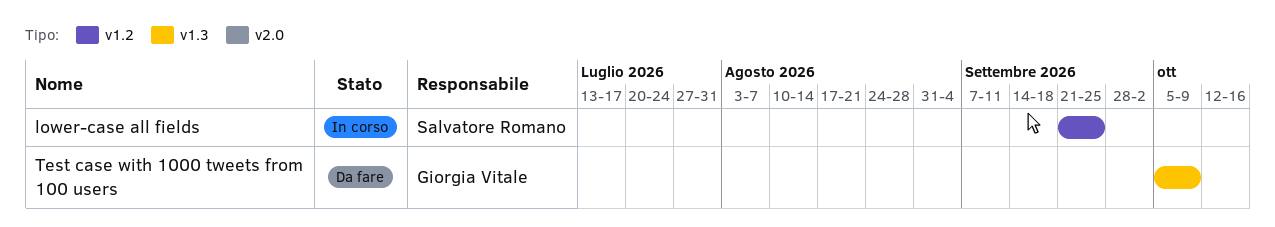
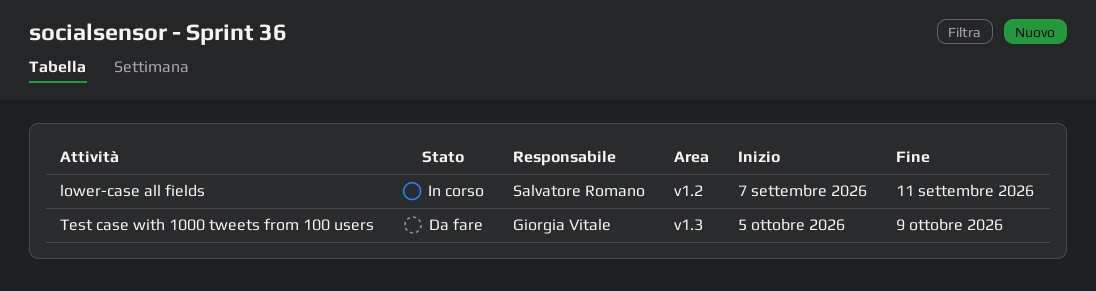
lower-case all fields, start: Sep 21 -> Sep 7
lower-case all fields, due: Sep 25 -> Sep 11

